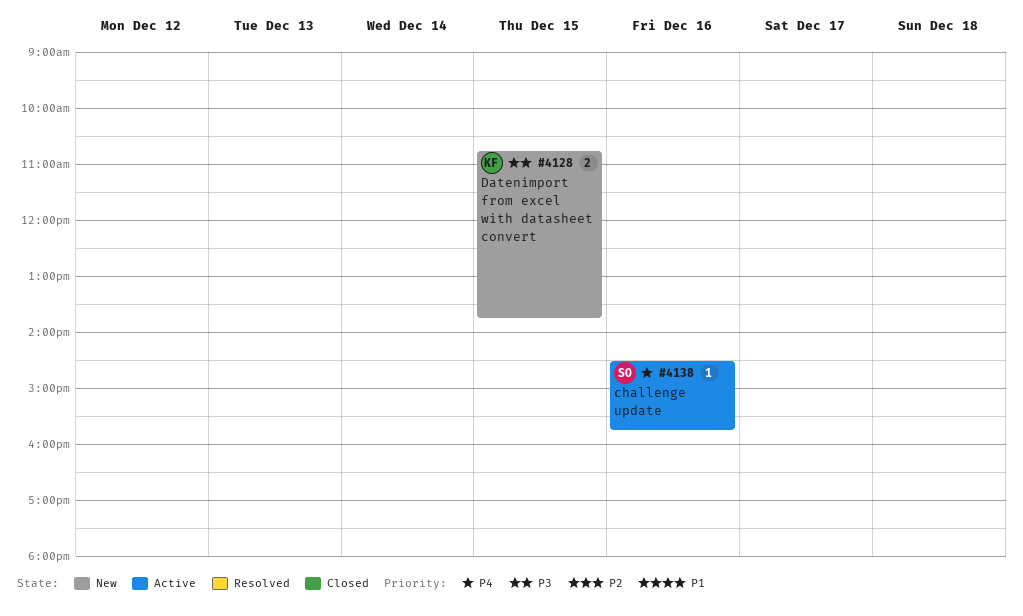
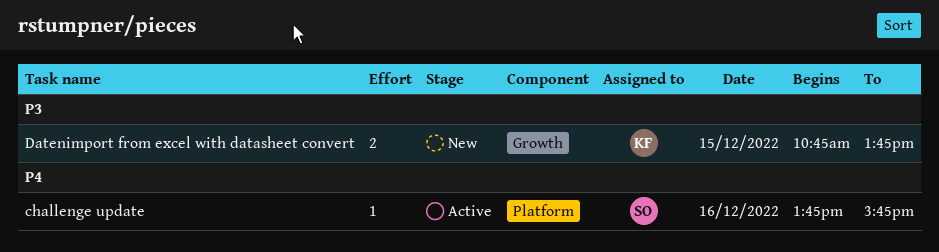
challenge update, begins: 14:30 -> 13:45

